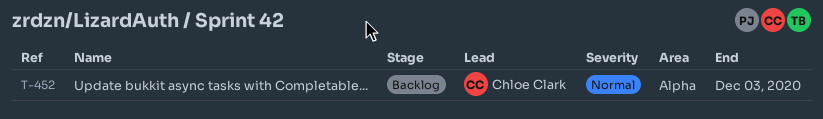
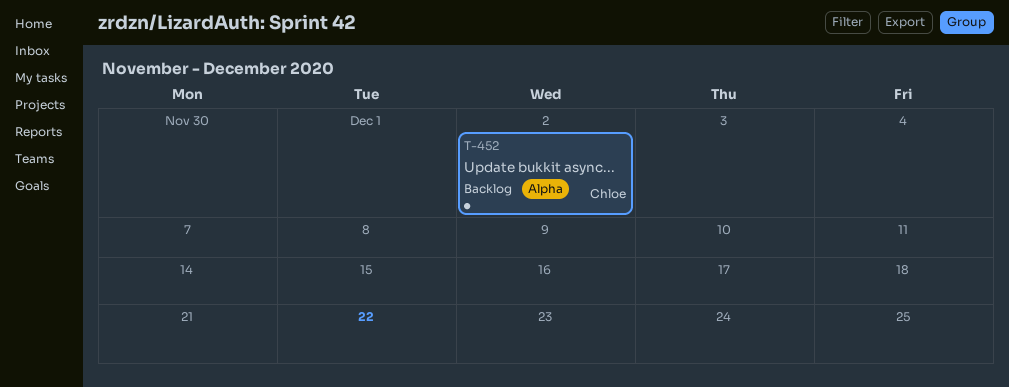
T-452, due: Dec 3 -> Dec 2

